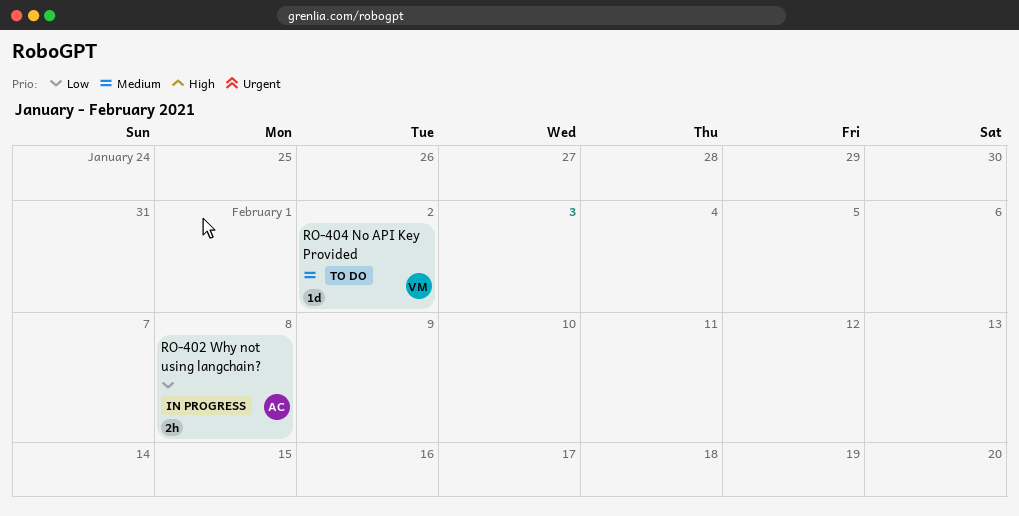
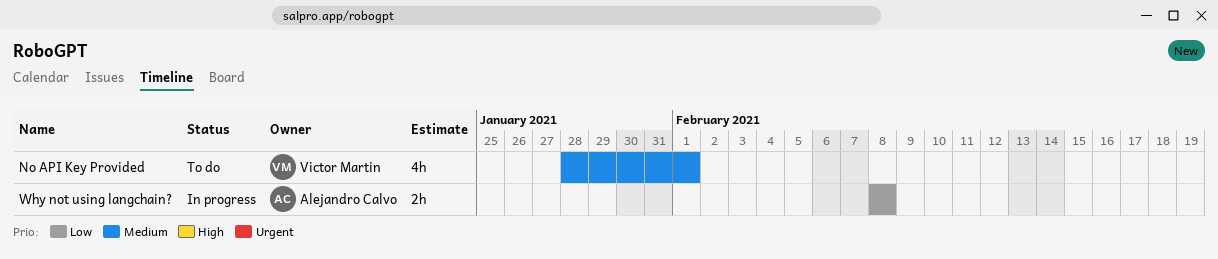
No API Key Provided, estimate: 1d -> 4h
No API Key Provided, due: Feb 2 -> Feb 1

